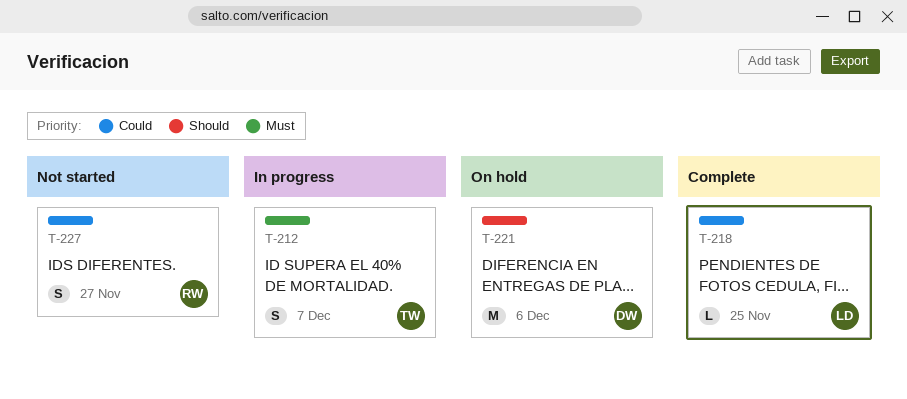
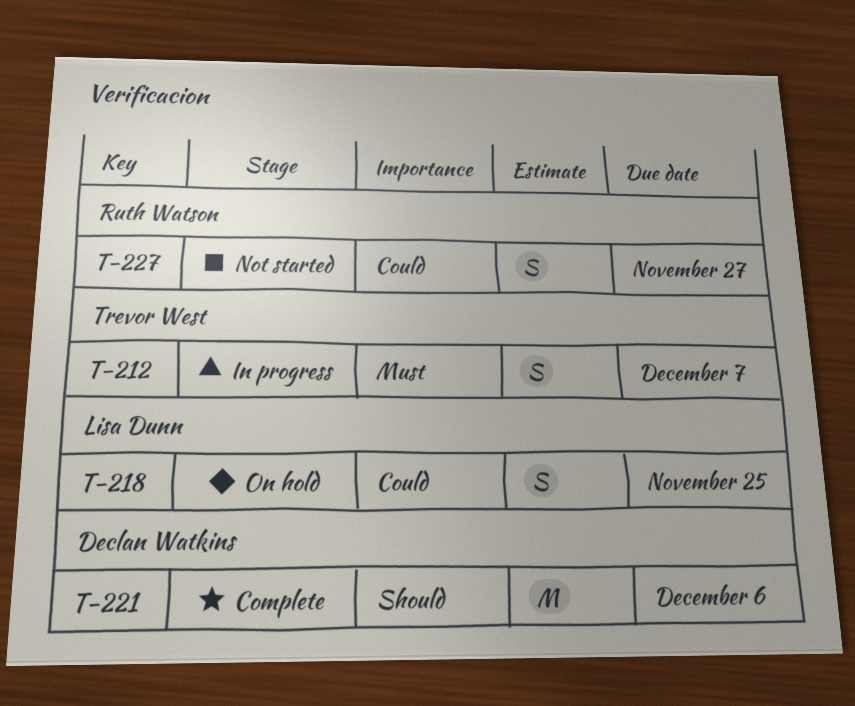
T-218, status: Complete -> On hold
T-218, estimate: L -> S
T-221, status: On hold -> Complete

